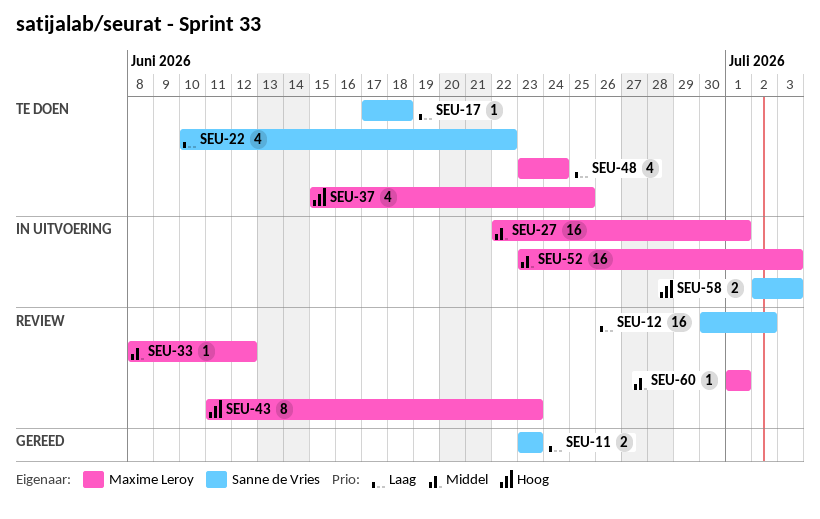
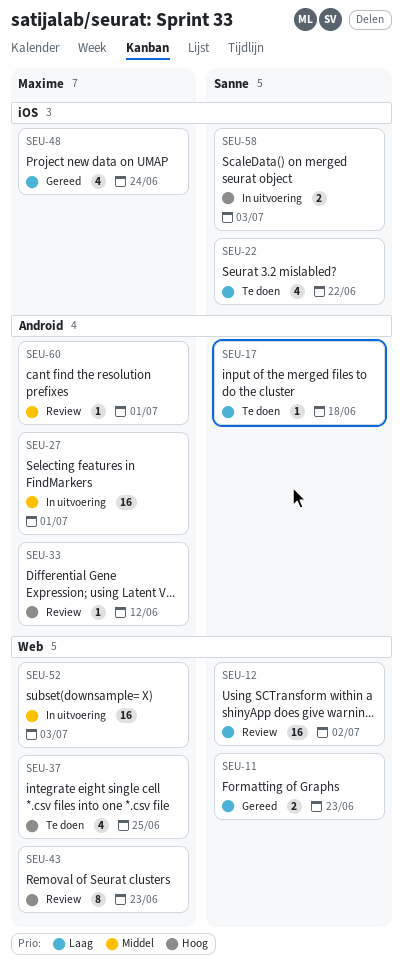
SEU-33, priority: Middel -> Hoog
SEU-48, status: Te doen -> Gereed

